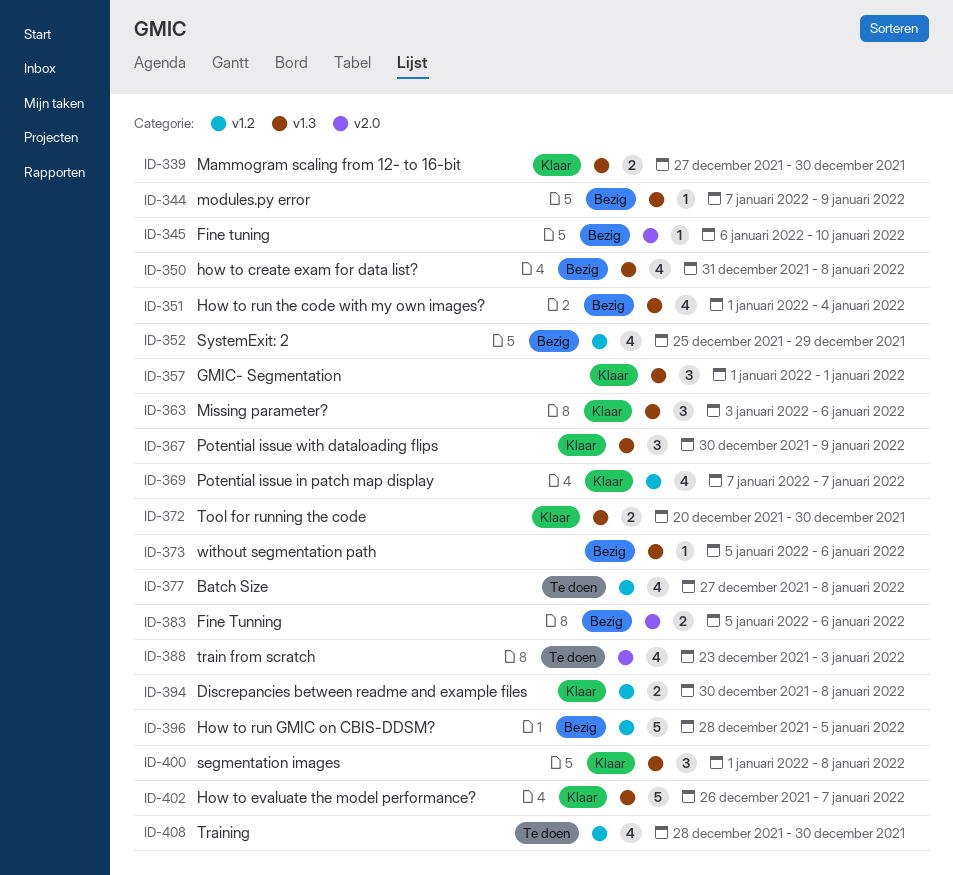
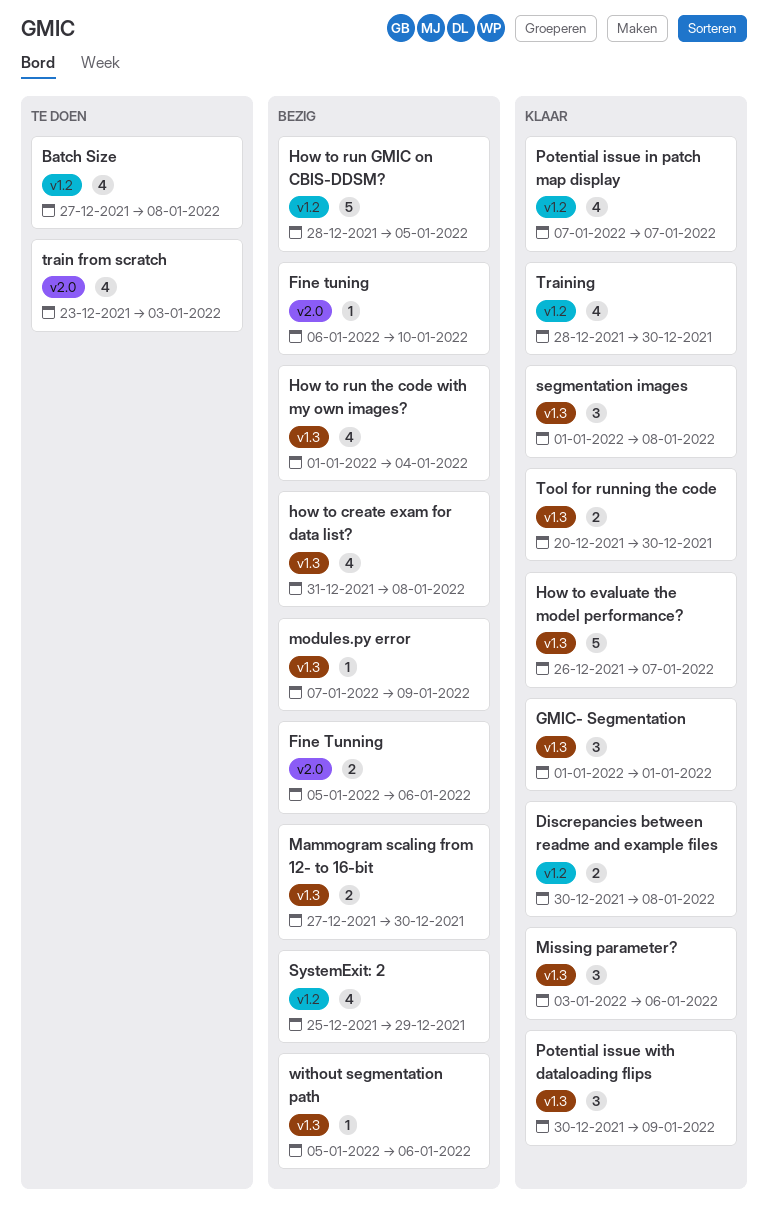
Mammogram scaling from 12- to 16-bit, status: Klaar -> Bezig
Training, status: Te doen -> Klaar

